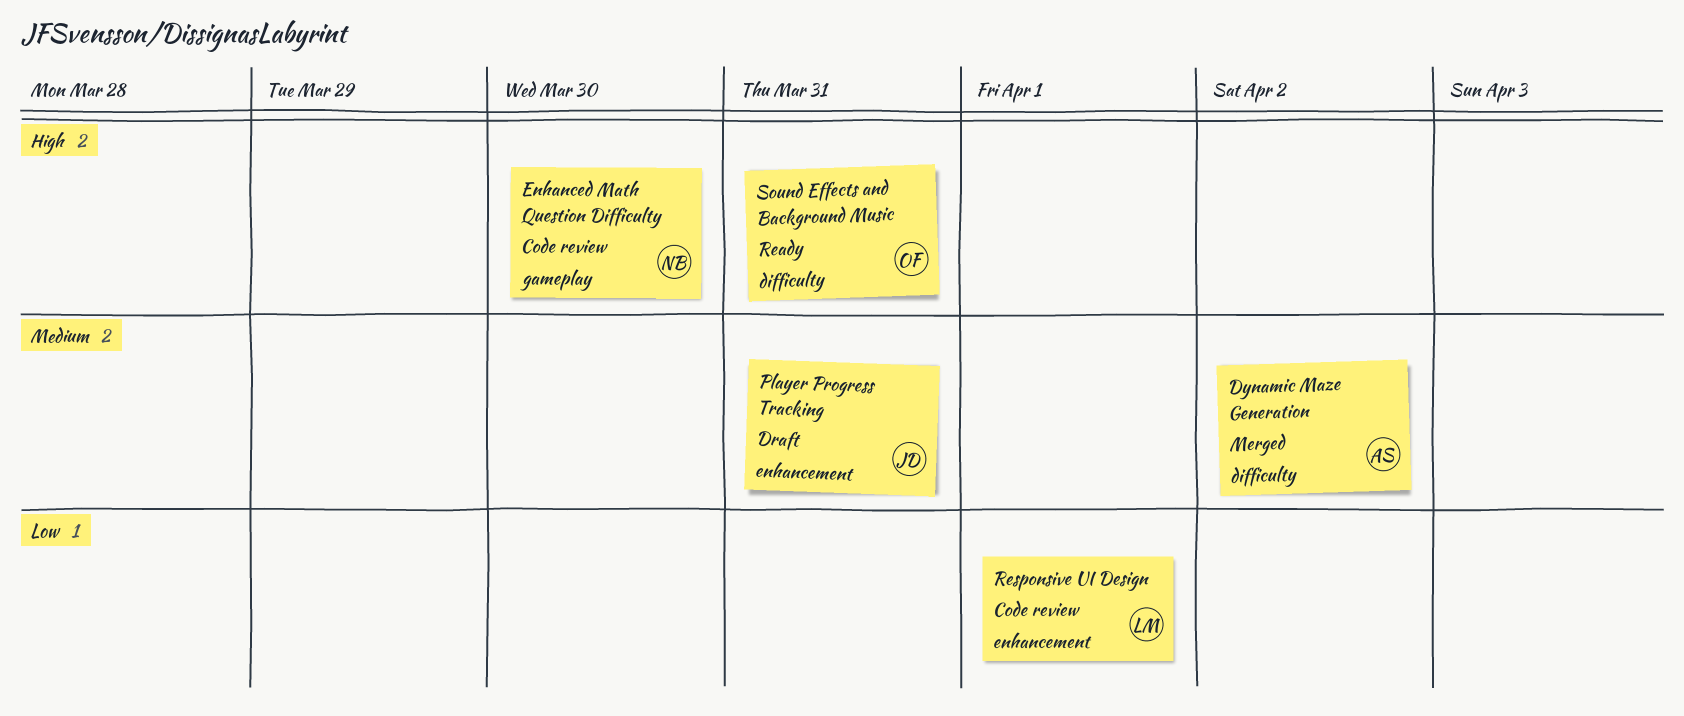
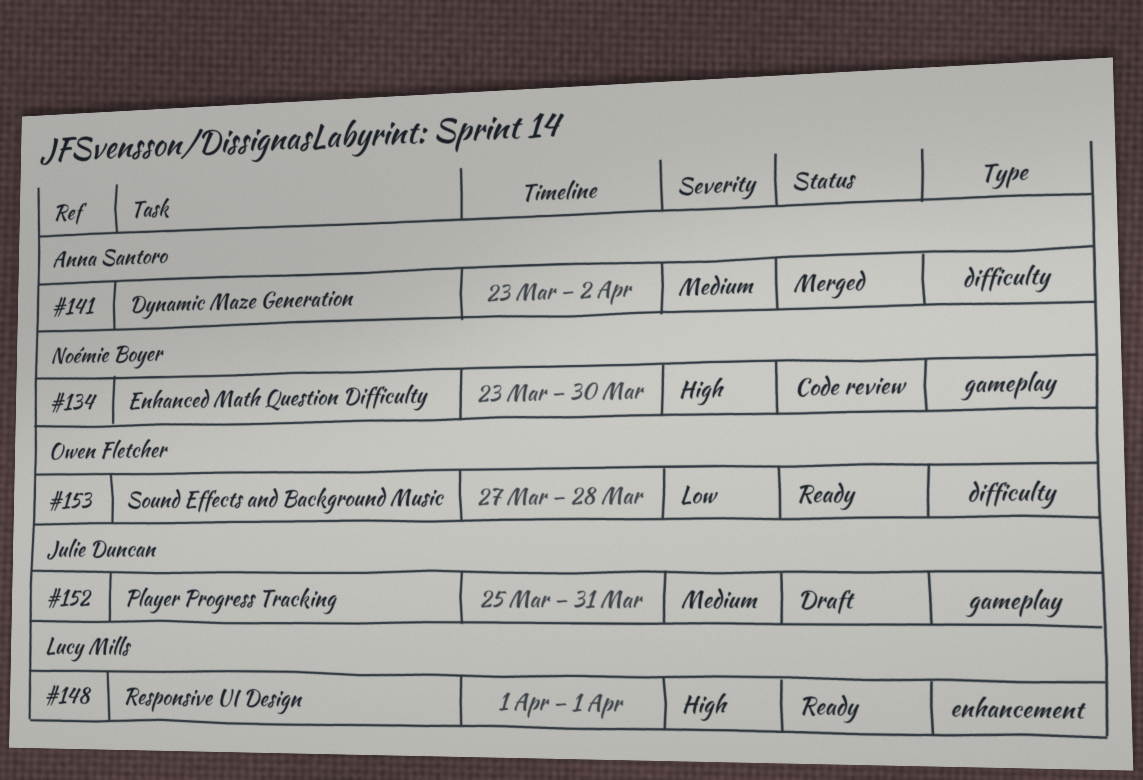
Player Progress Tracking, label: enhancement -> gameplay
Responsive UI Design, status: Code review -> Ready
Responsive UI Design, priority: Low -> High
Sound Effects and Background Music, priority: High -> Low
Sound Effects and Background Music, due: Mar 31 -> Mar 28

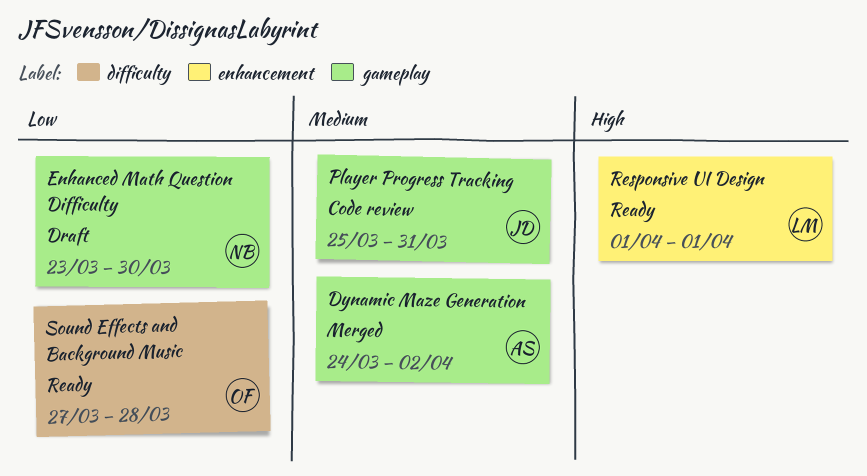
Dynamic Maze Generation, label: difficulty -> gameplay
Dynamic Maze Generation, start: Mar 23 -> Mar 24
Enhanced Math Question Difficulty, status: Code review -> Draft
Enhanced Math Question Difficulty, priority: High -> Low
Player Progress Tracking, status: Draft -> Code review

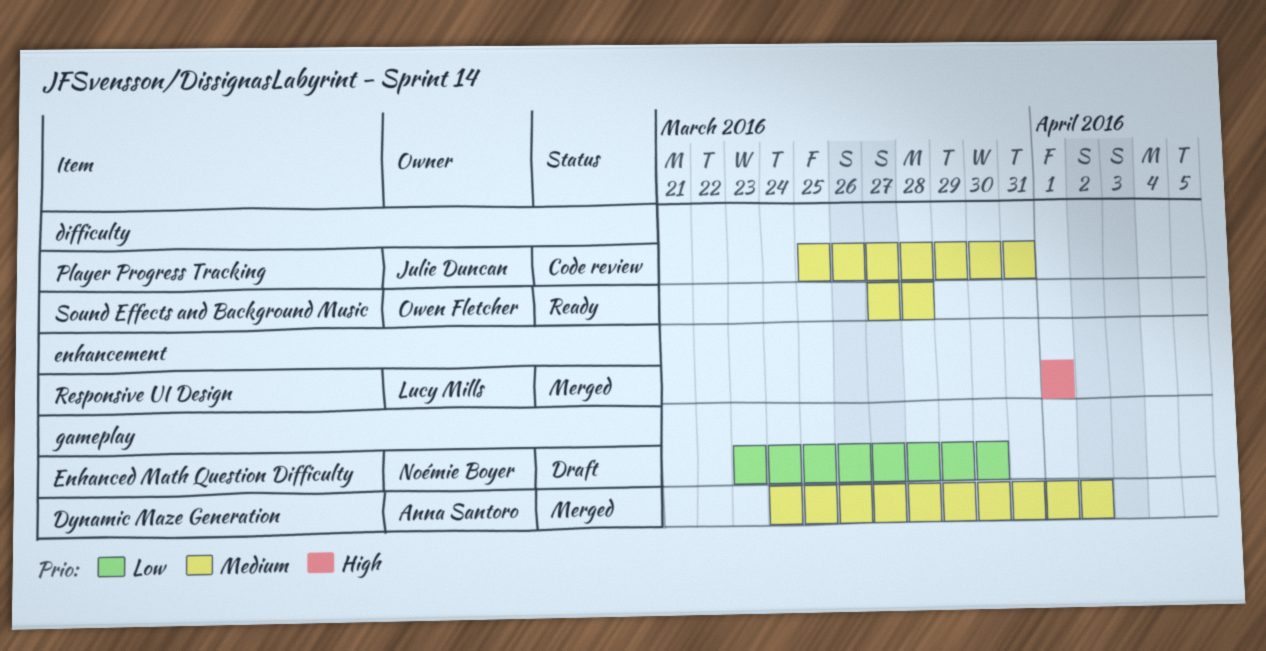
Player Progress Tracking, label: gameplay -> difficulty
Responsive UI Design, status: Ready -> Merged
Sound Effects and Background Music, priority: Low -> Medium

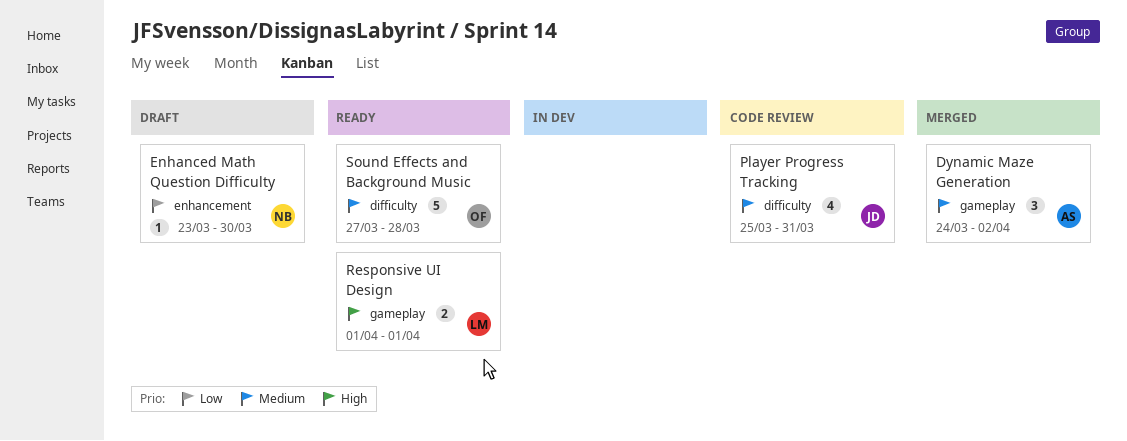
Enhanced Math Question Difficulty, label: gameplay -> enhancement
Responsive UI Design, status: Merged -> Ready
Responsive UI Design, label: enhancement -> gameplay

